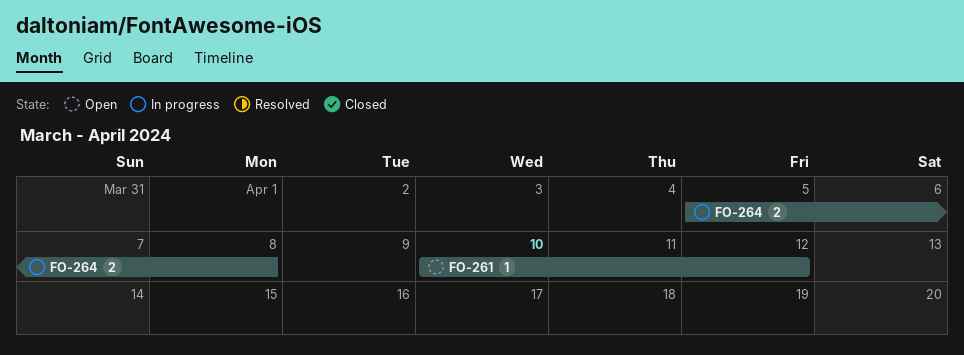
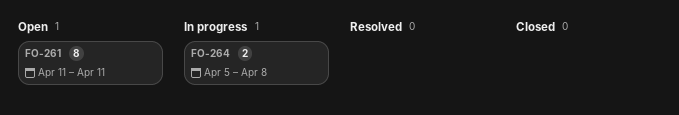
FO-261, estimate: 1 -> 8
FO-261, start: Apr 10 -> Apr 11
FO-261, due: Apr 12 -> Apr 11

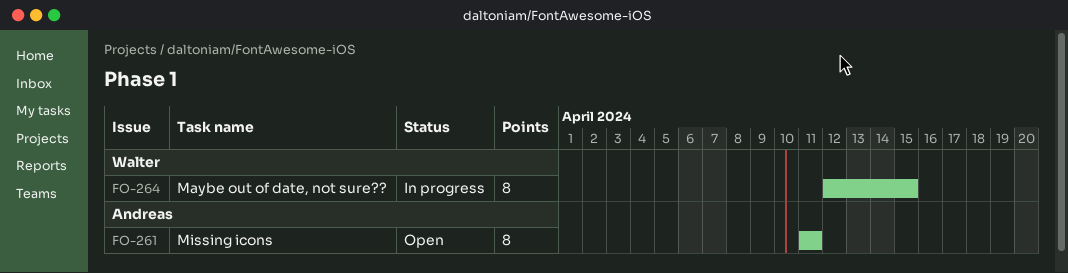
FO-264, estimate: 2 -> 8
FO-264, start: Apr 5 -> Apr 12
FO-264, due: Apr 8 -> Apr 15

